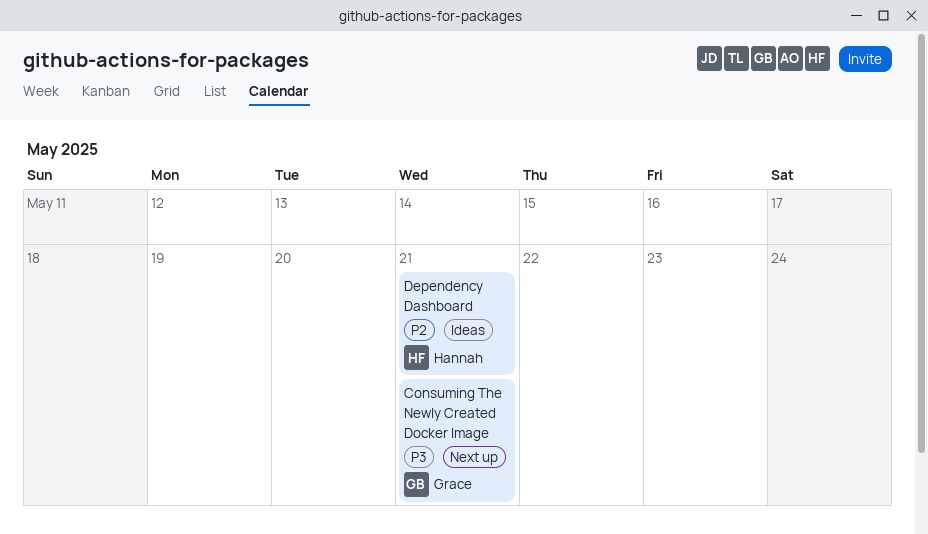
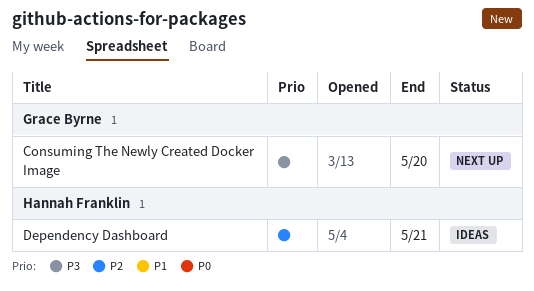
Consuming The Newly Created Docker Image, due: May 21 -> May 20

